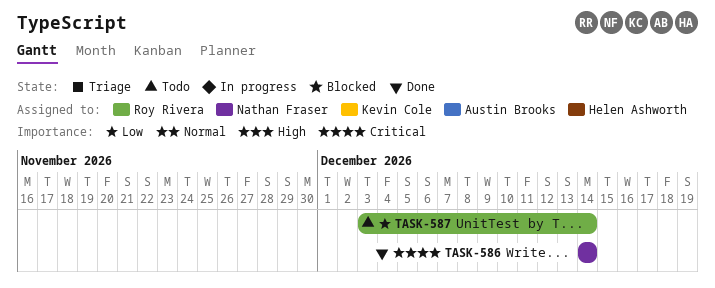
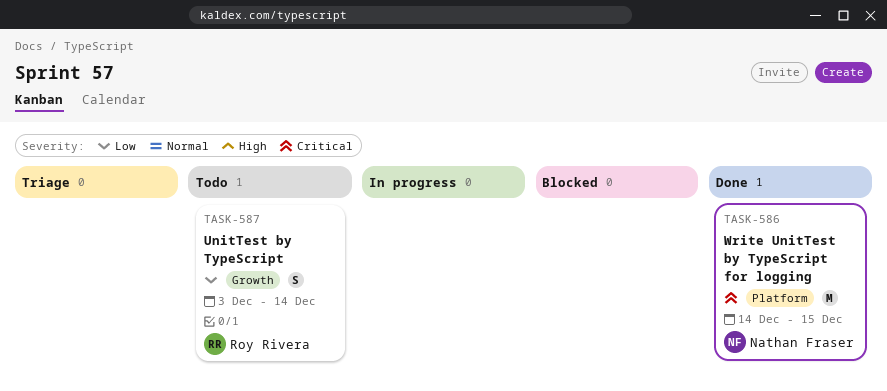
TASK-586, due: Dec 14 -> Dec 15

